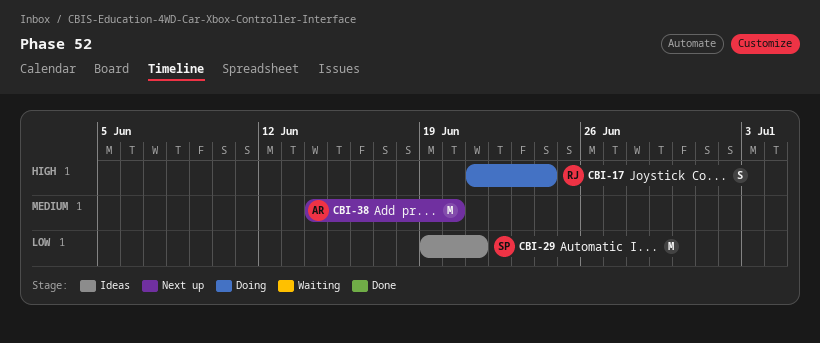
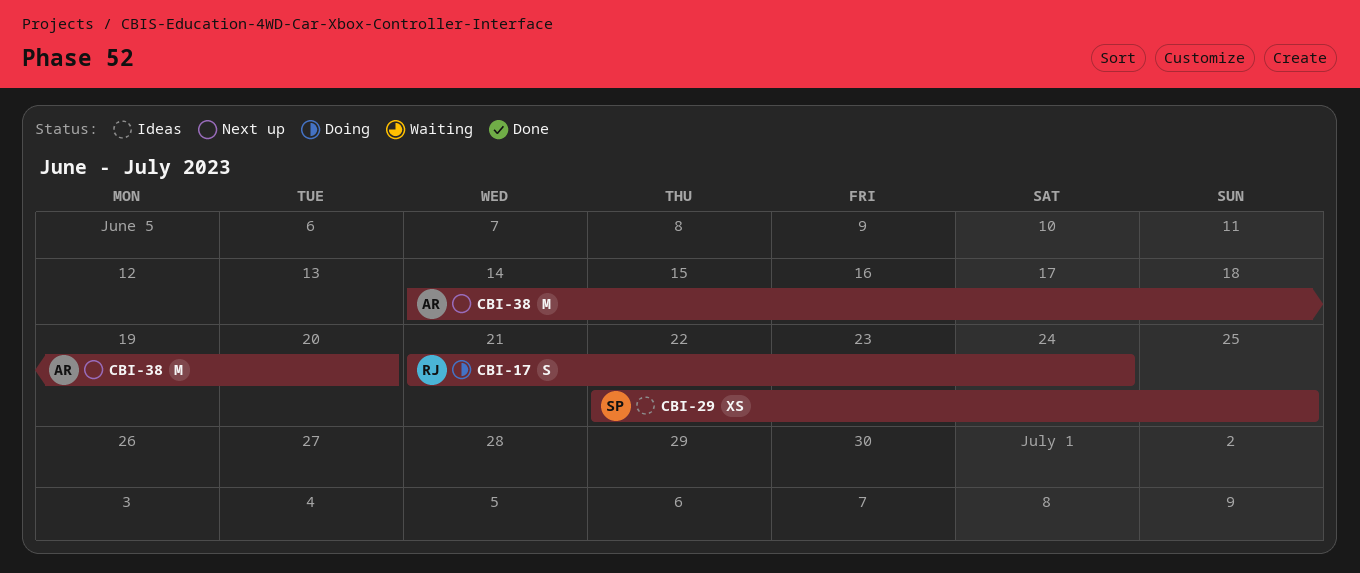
CBI-29, estimate: M -> XS
CBI-29, start: Jun 19 -> Jun 22
CBI-29, due: Jun 21 -> Jun 25

